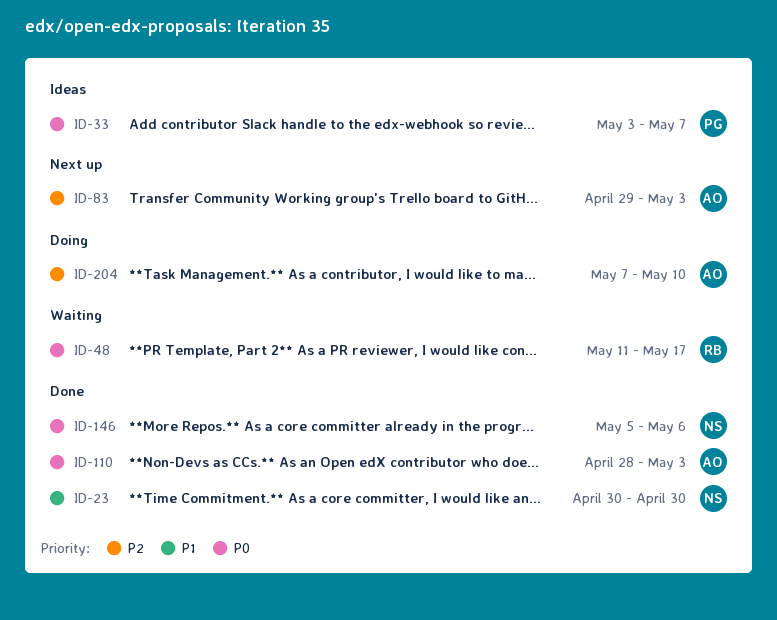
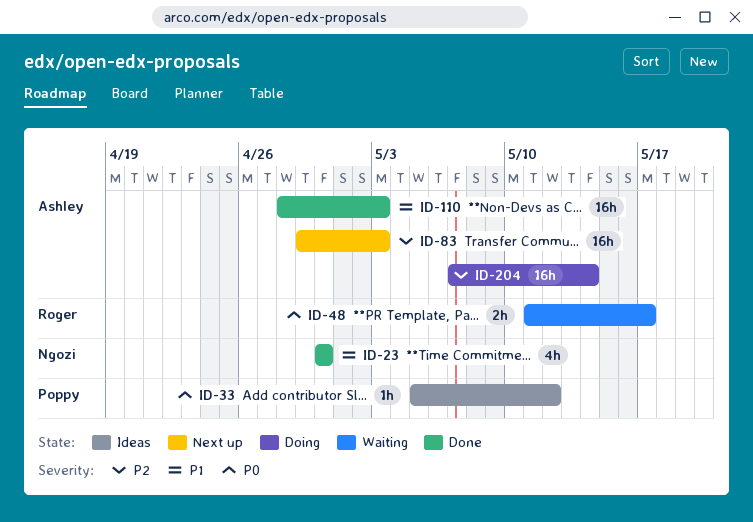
ID-33, start: May 3 -> May 5
ID-33, due: May 7 -> May 12
ID-110, priority: P0 -> P1
ID-146: present -> none
ID-204, due: May 10 -> May 14

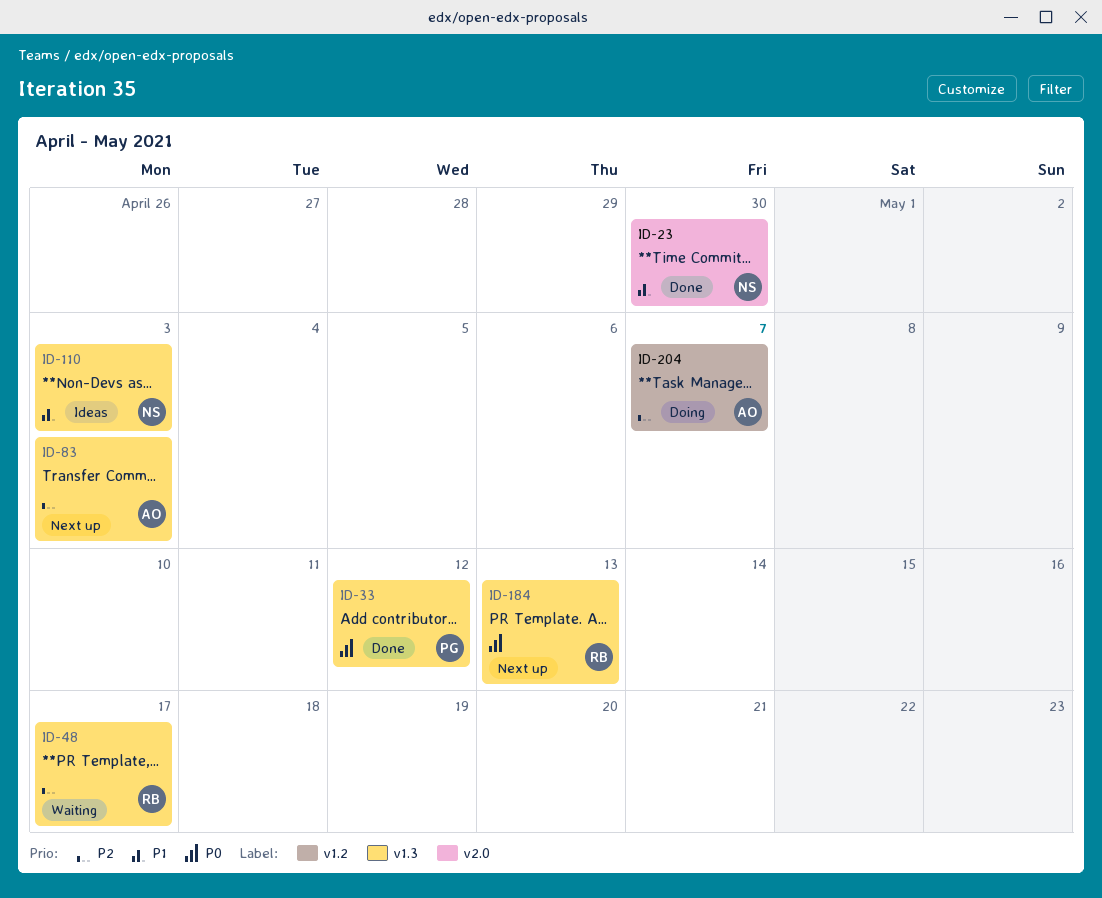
ID-33, status: Ideas -> Done
ID-48, priority: P0 -> P2
ID-110, status: Done -> Ideas
ID-110, owner: Ashley -> Ngozi
ID-184: none -> present
ID-204, due: May 14 -> May 7

